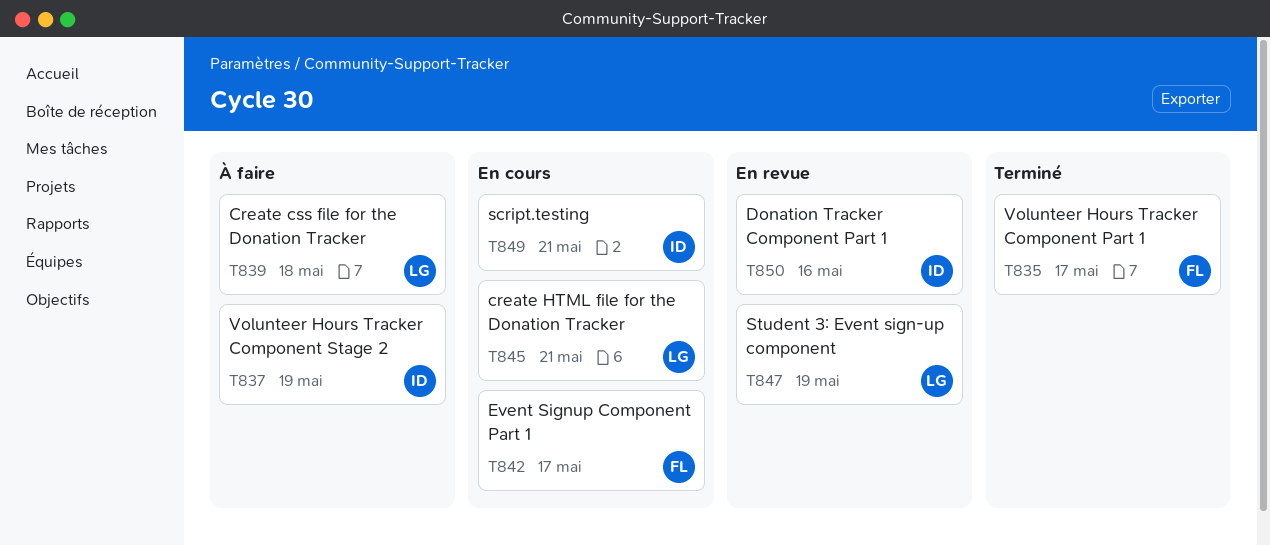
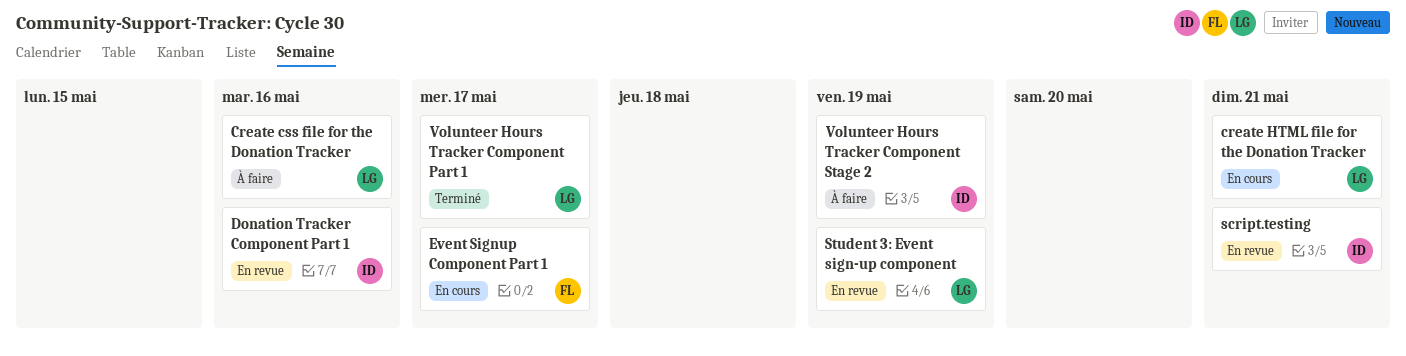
Create css file for the Donation Tracker, due: May 18 -> May 16
script.testing, status: En cours -> En revue
Volunteer Hours Tracker Component Part 1, owner: FL -> LG

